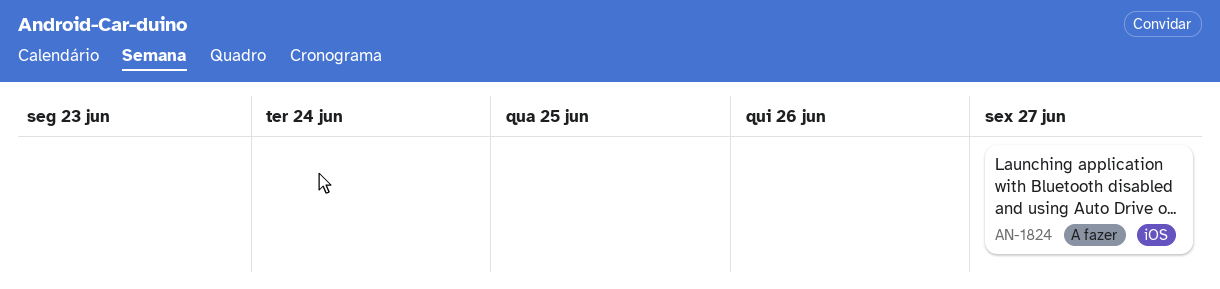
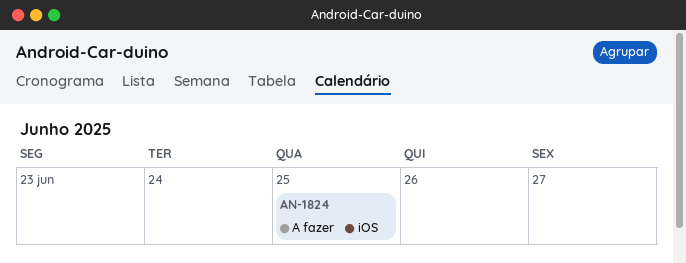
AN-1824, due: Jun 27 -> Jun 25

